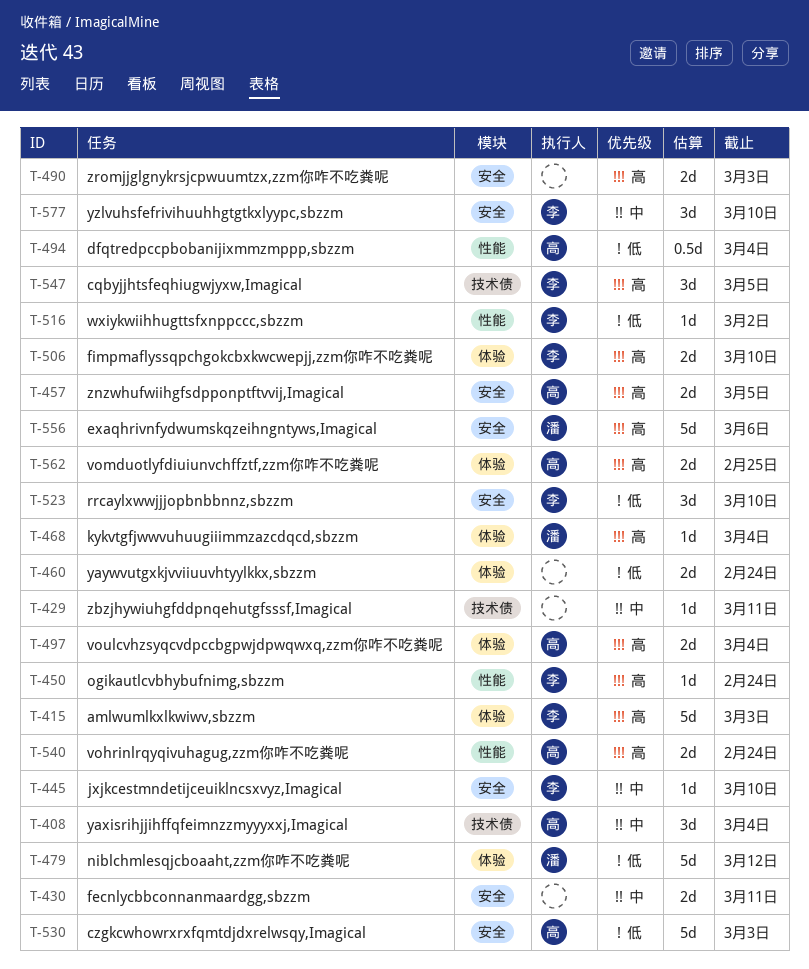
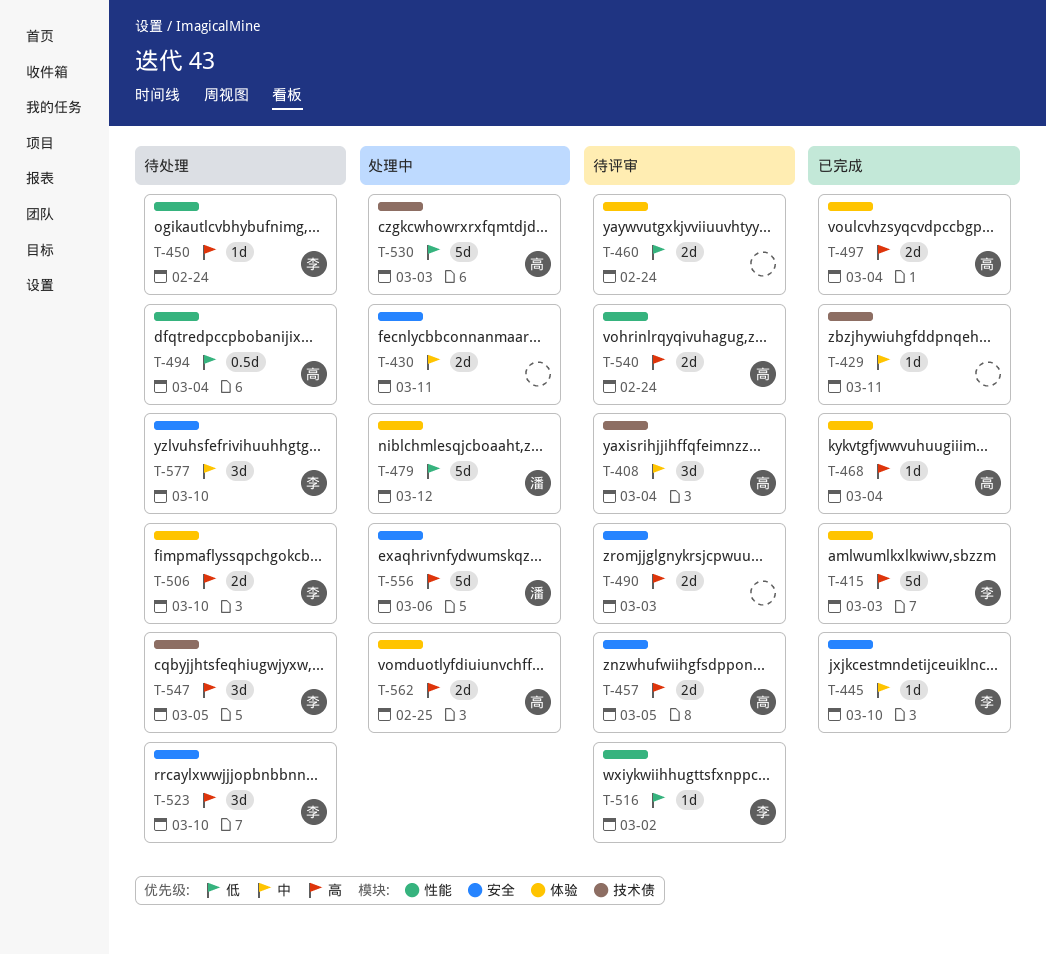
T-468, owner: 潘 -> 高
T-523, priority: 低 -> 高
T-530, label: 安全 -> 技术债

